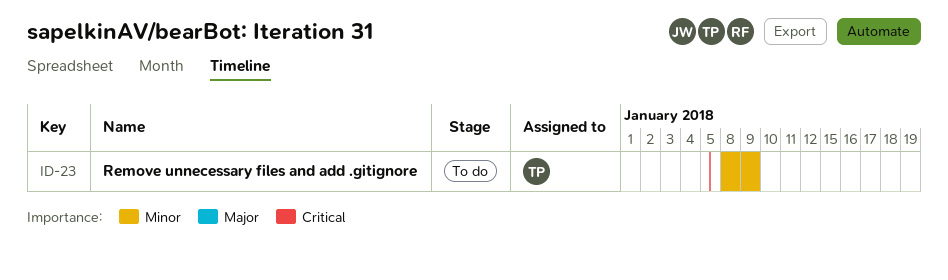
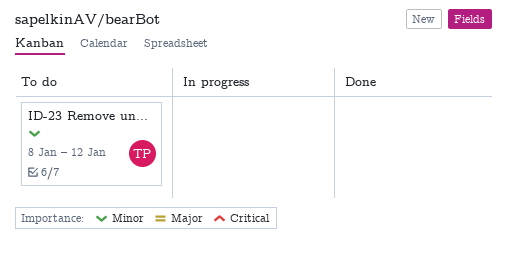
ID-23, due: Jan 9 -> Jan 12

